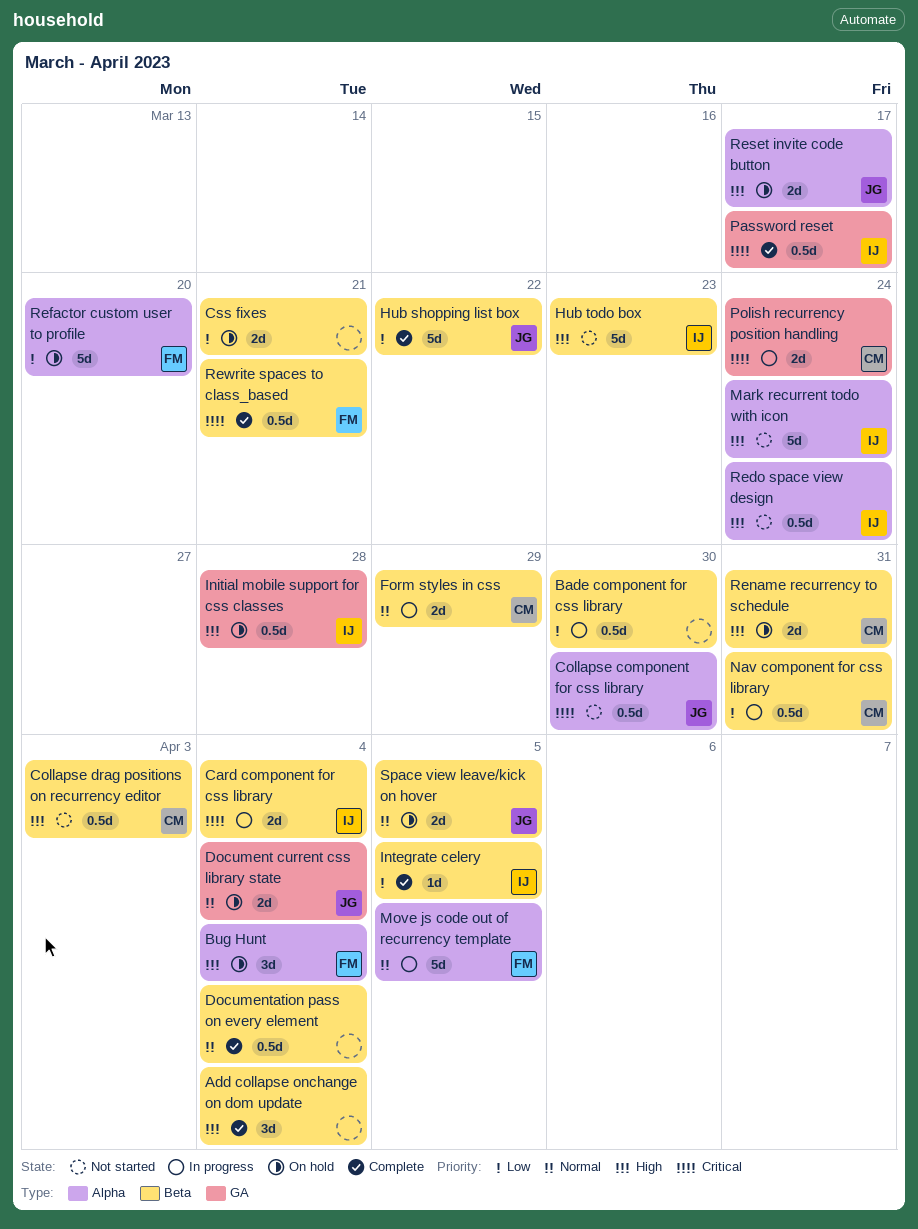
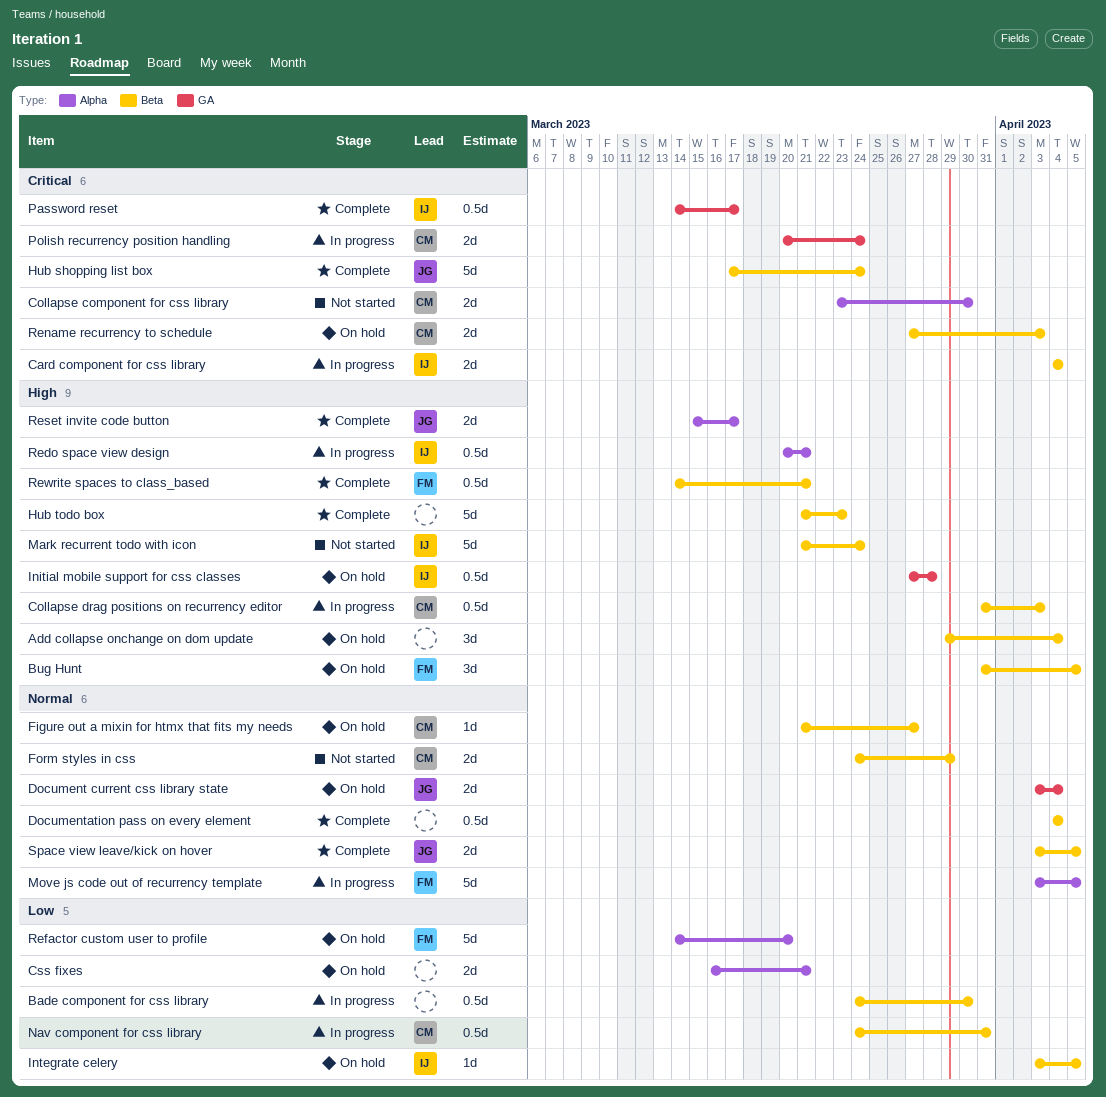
Add collapse onchange on dom update, status: Complete -> On hold
Bug Hunt, label: Alpha -> Beta
Bug Hunt, due: Apr 4 -> Apr 5
Collapse component for css library, owner: JG -> CM
Collapse component for css library, estimate: 0.5d -> 2d
Collapse drag positions on recurrency editor, status: Not started -> In progress
Css fixes, label: Beta -> Alpha
Figure out a mixin for htmx that fits my needs: none -> present
Form styles in css, status: In progress -> Not started
Hub shopping list box, priority: Low -> Critical
Hub shopping list box, due: Mar 22 -> Mar 24
Hub todo box, status: Not started -> Complete
Hub todo box, owner: IJ -> none
Integrate celery, status: Complete -> On hold
Mark recurrent todo with icon, label: Alpha -> Beta
Redo space view design, status: Not started -> In progress
Redo space view design, due: Mar 24 -> Mar 21
Rename recurrency to schedule, priority: High -> Critical
Rename recurrency to schedule, due: Mar 31 -> Apr 3
Reset invite code button, status: On hold -> Complete
Rewrite spaces to class_based, priority: Critical -> High
Space view leave/kick on hover, status: On hold -> Complete

